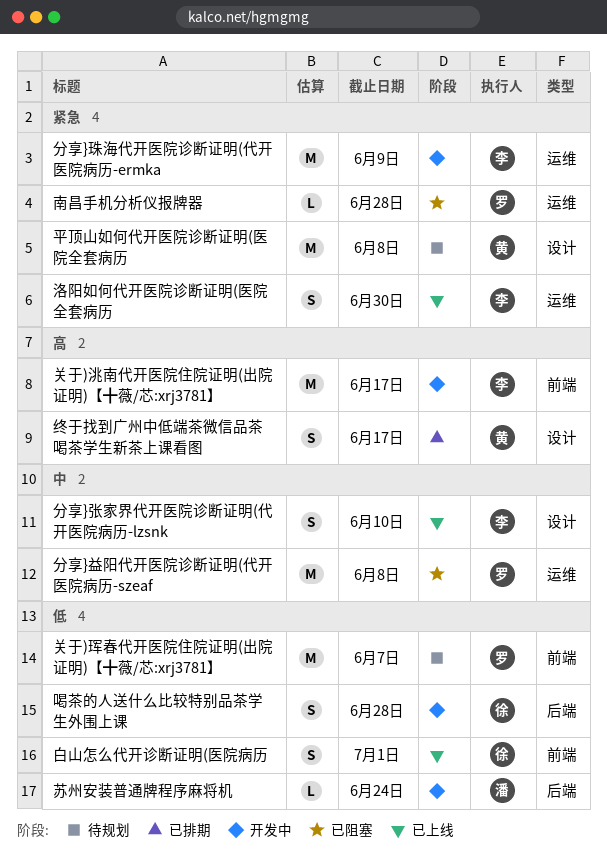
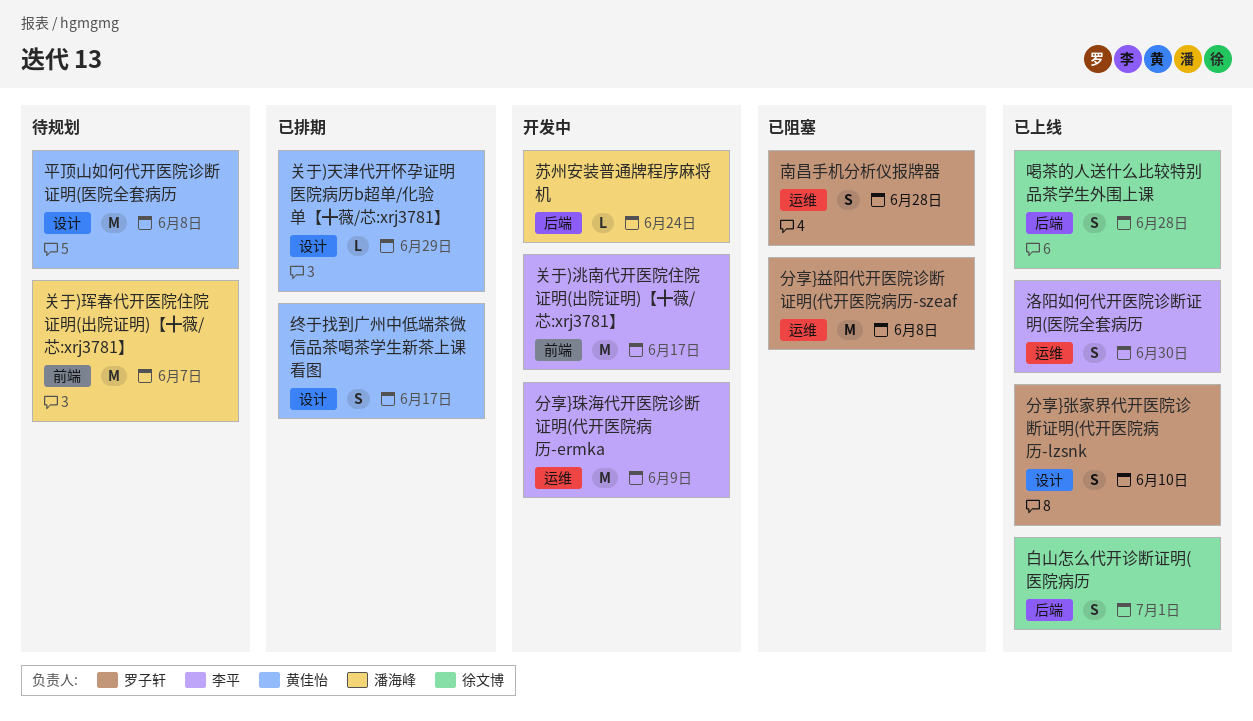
关于)天津代开怀孕证明医院病历b超单/化验单【╋薇/芯:xrj3781】: none -> present
关于)珲春代开医院住院证明(出院证明)【╋薇/芯:xrj3781】, owner: 罗子轩 -> 潘海峰
分享}张家界代开医院诊断证明(代开医院病历-lzsnk, owner: 李平 -> 罗子轩
南昌手机分析仪报牌器, estimate: L -> S
喝茶的人送什么比较特别品茶学生外围上课, status: 开发中 -> 已上线
白山怎么代开诊断证明(医院病历, label: 前端 -> 后端

